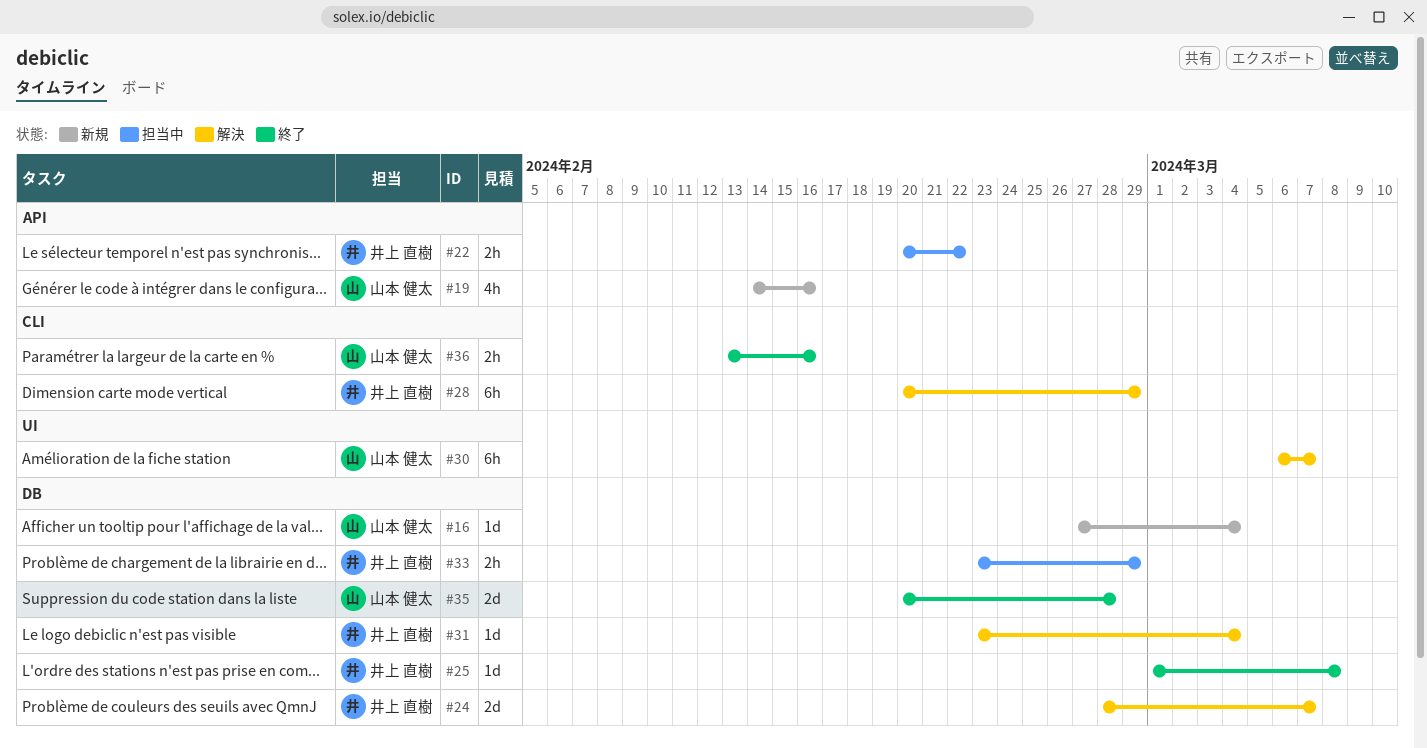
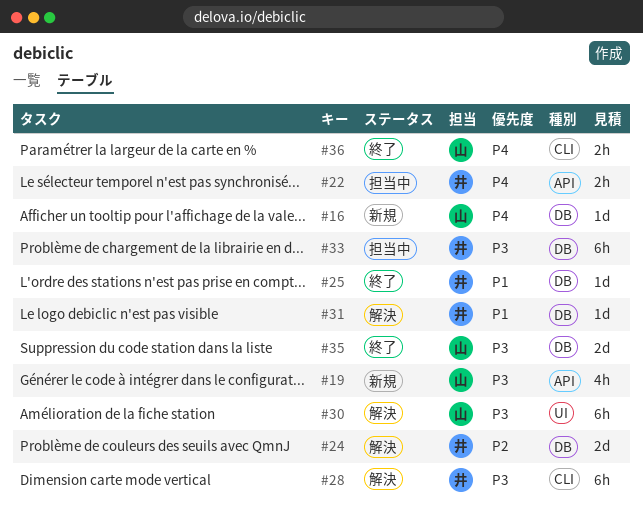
#33, estimate: 2h -> 6h

